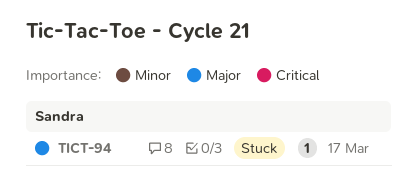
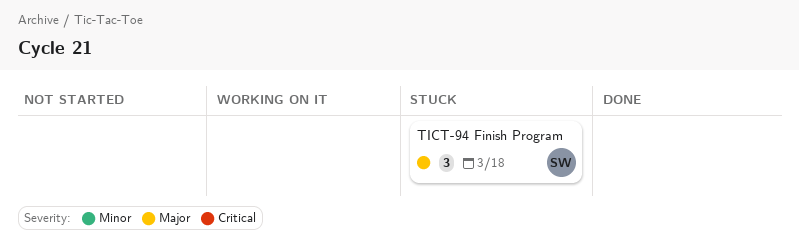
TICT-94, estimate: 1 -> 3
TICT-94, due: Mar 17 -> Mar 18

